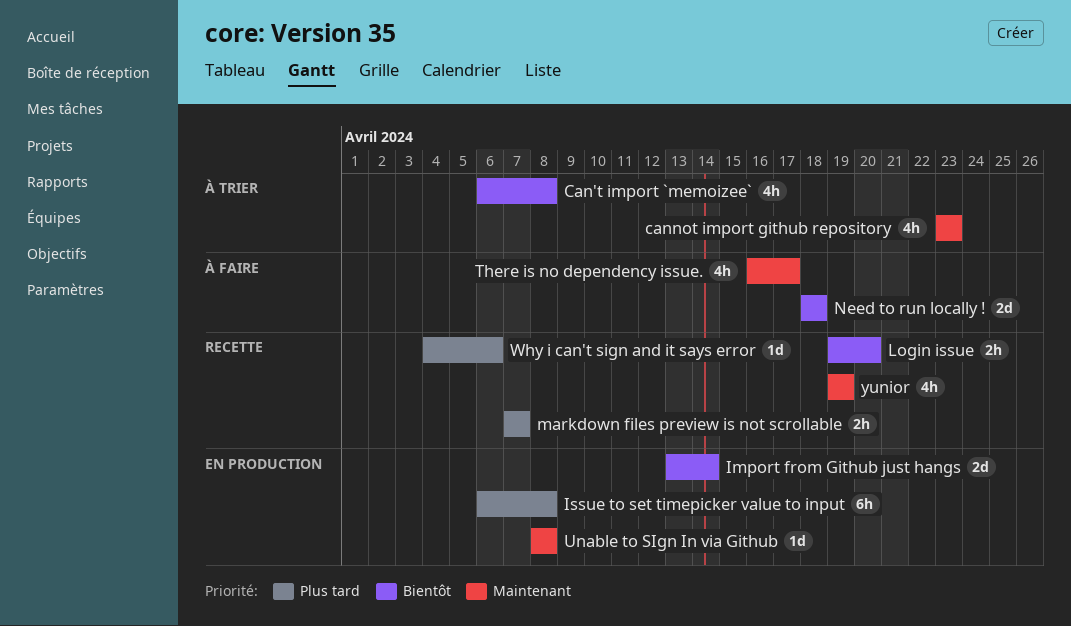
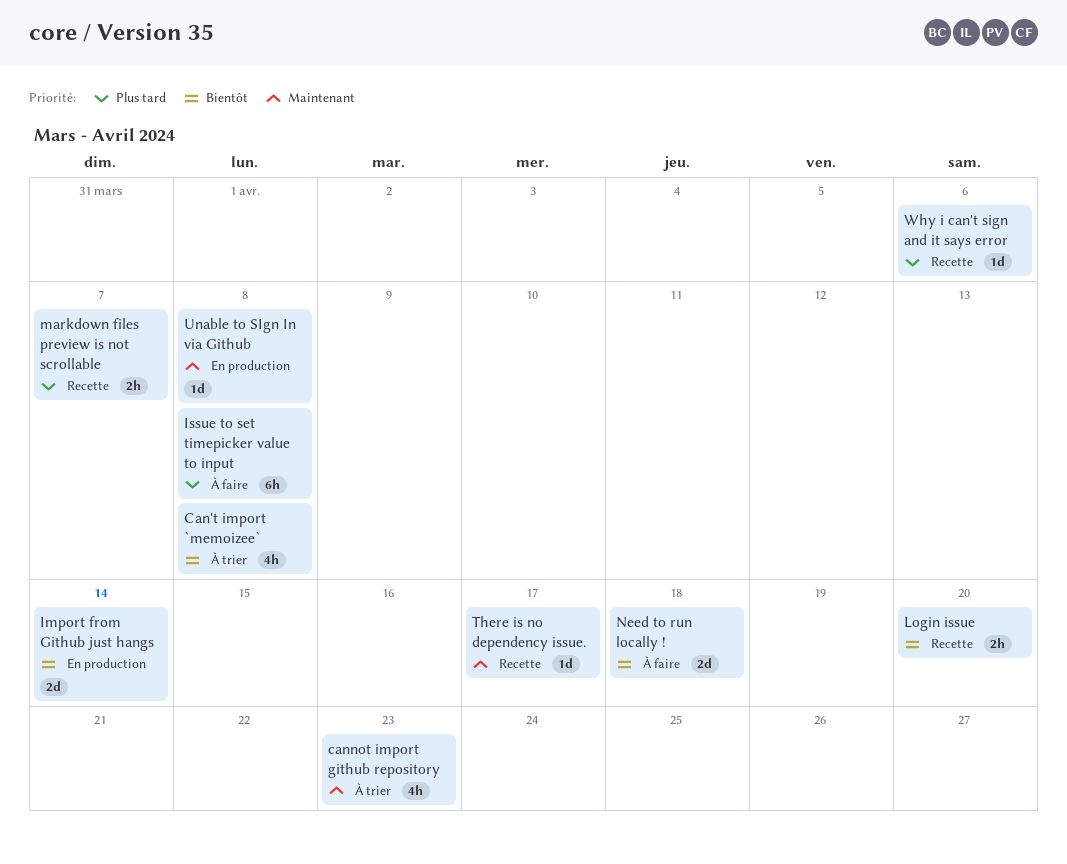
Issue to set timepicker value to input, status: En production -> À faire
There is no dependency issue., status: À faire -> Recette
There is no dependency issue., estimate: 4h -> 1d
yunior: present -> none

